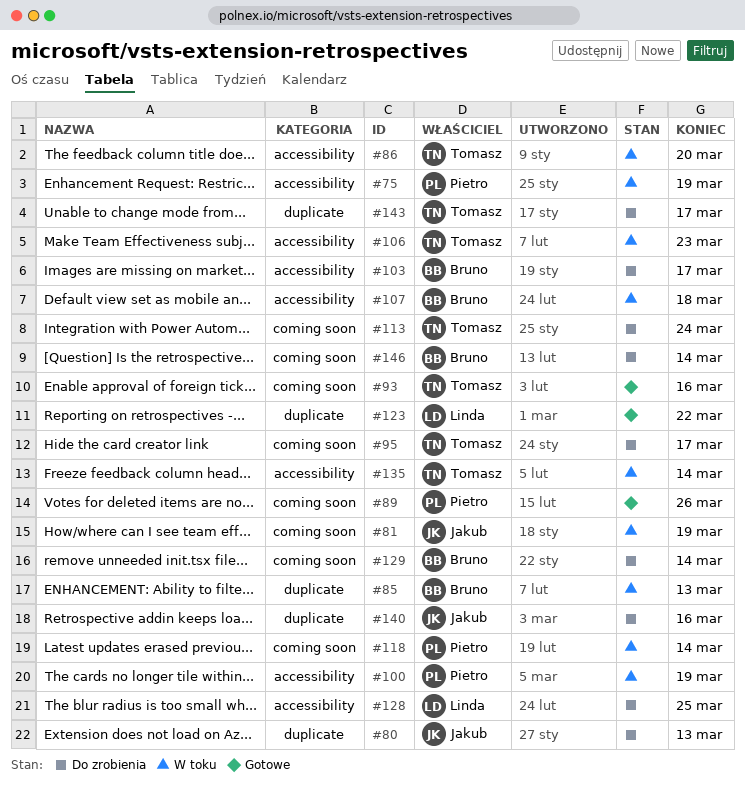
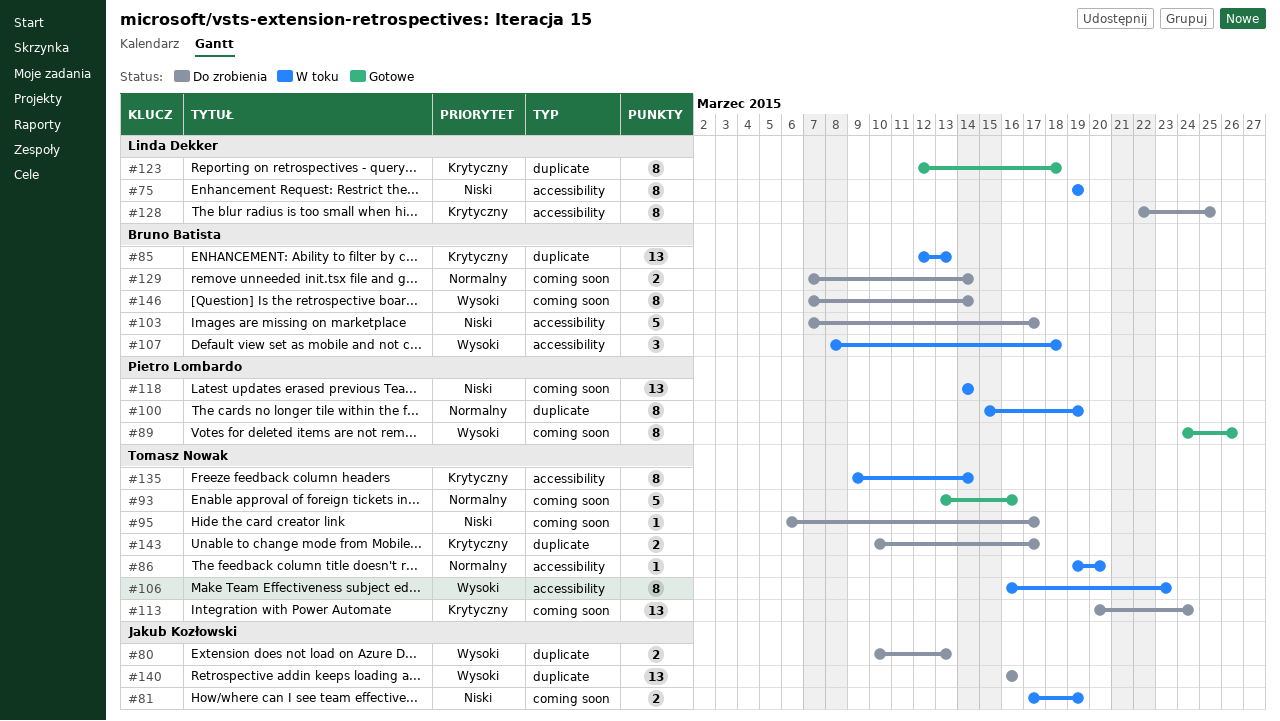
#75, owner: Pietro Lombardo -> Linda Dekker
#100, label: accessibility -> duplicate
#123, due: Mar 22 -> Mar 18

